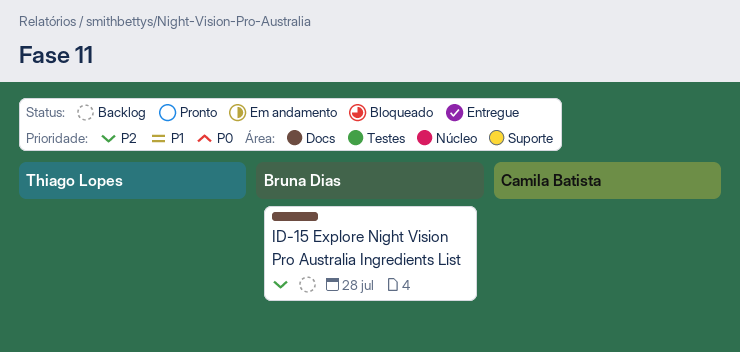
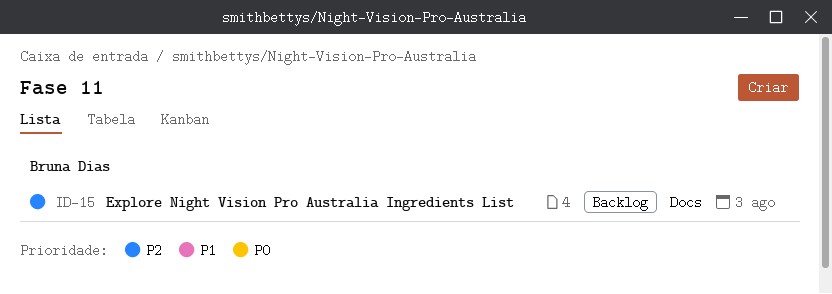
ID-15, due: Jul 28 -> Aug 3

